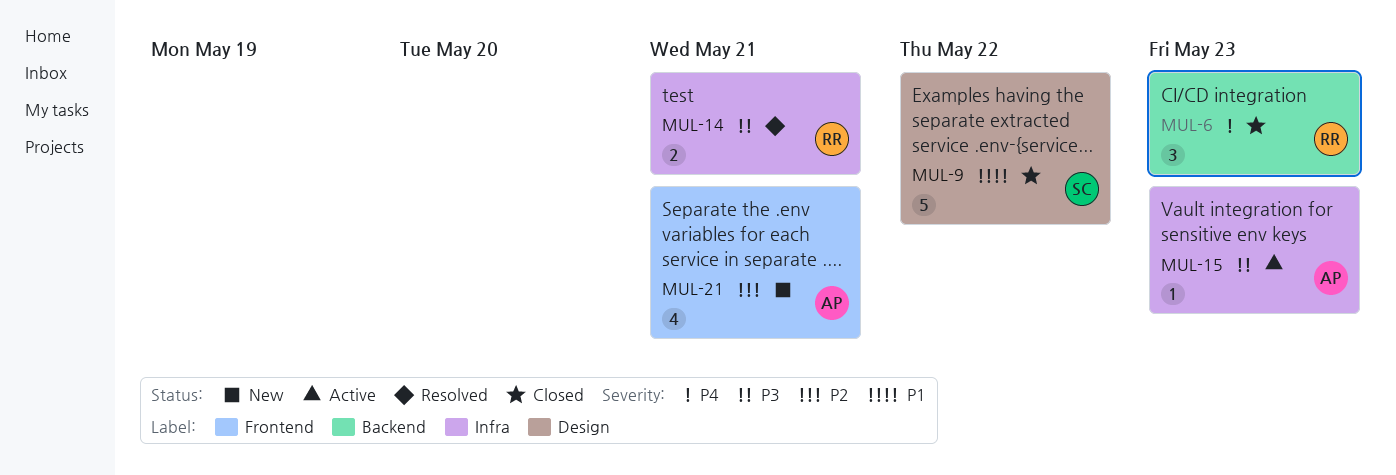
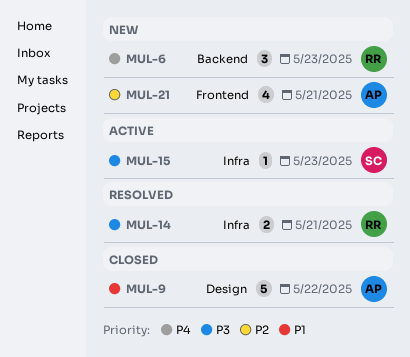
MUL-6, status: Closed -> New
MUL-9, owner: SC -> AP
MUL-15, owner: AP -> SC

